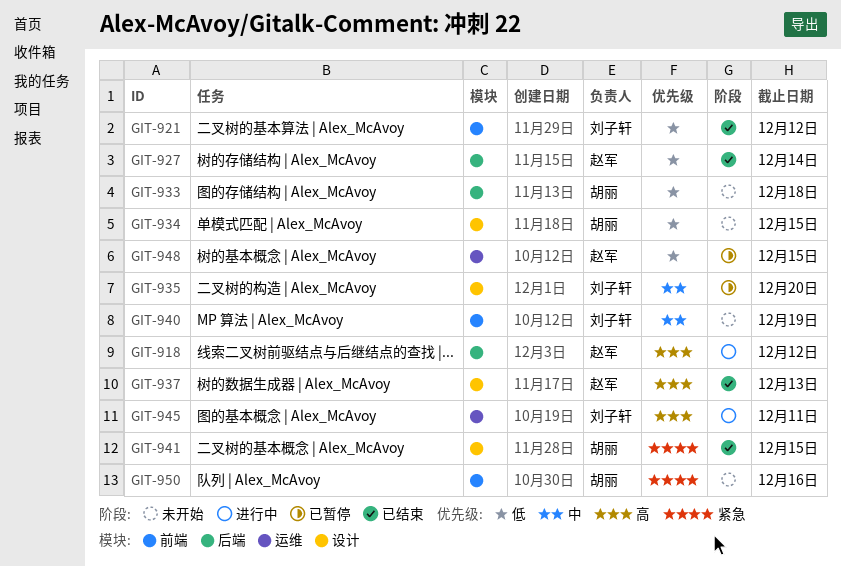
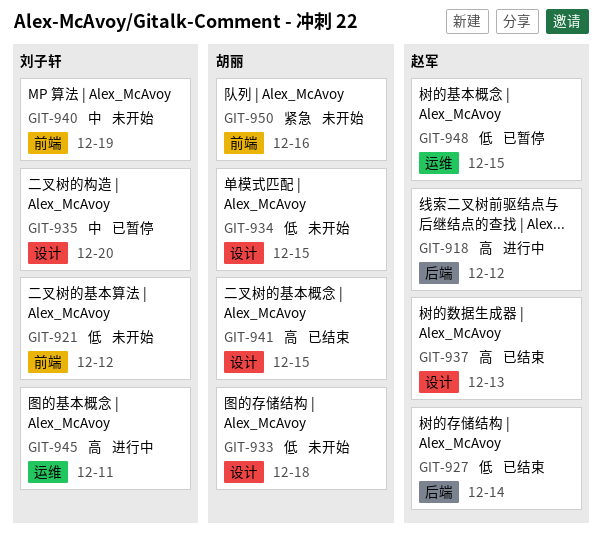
GIT-921, status: 已结束 -> 未开始
GIT-933, label: 后端 -> 设计
GIT-941, priority: 紧急 -> 高

